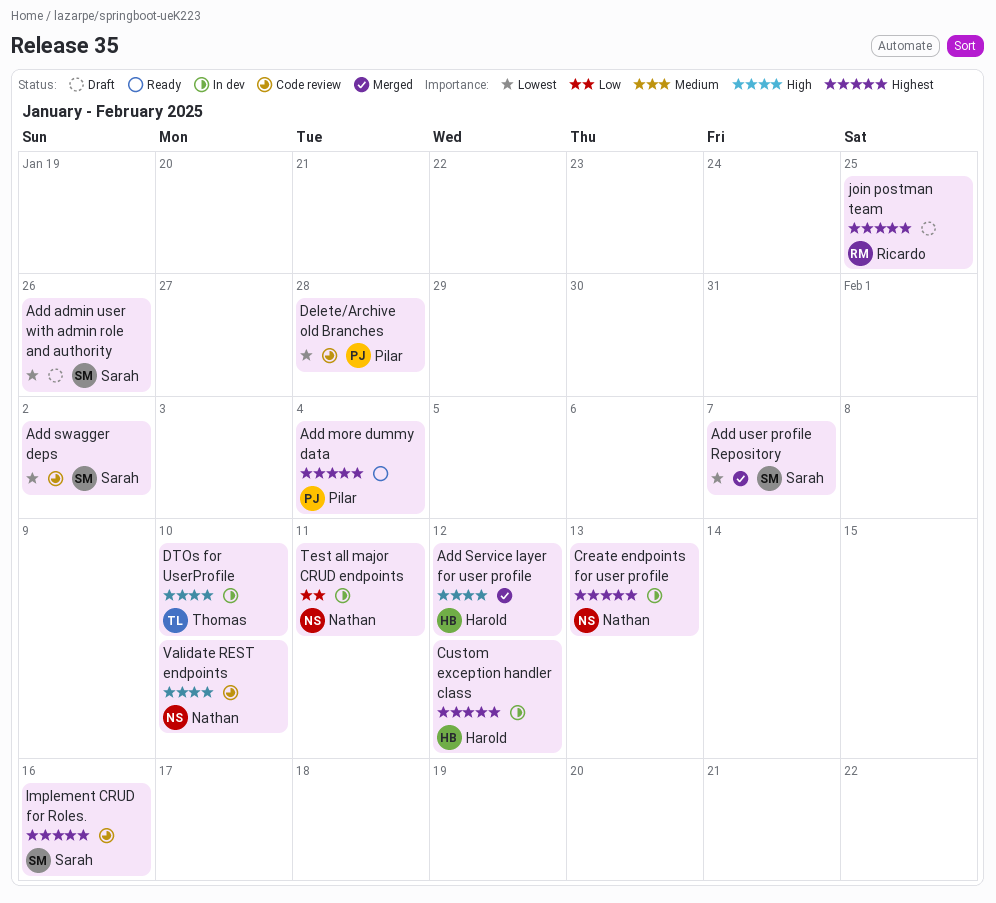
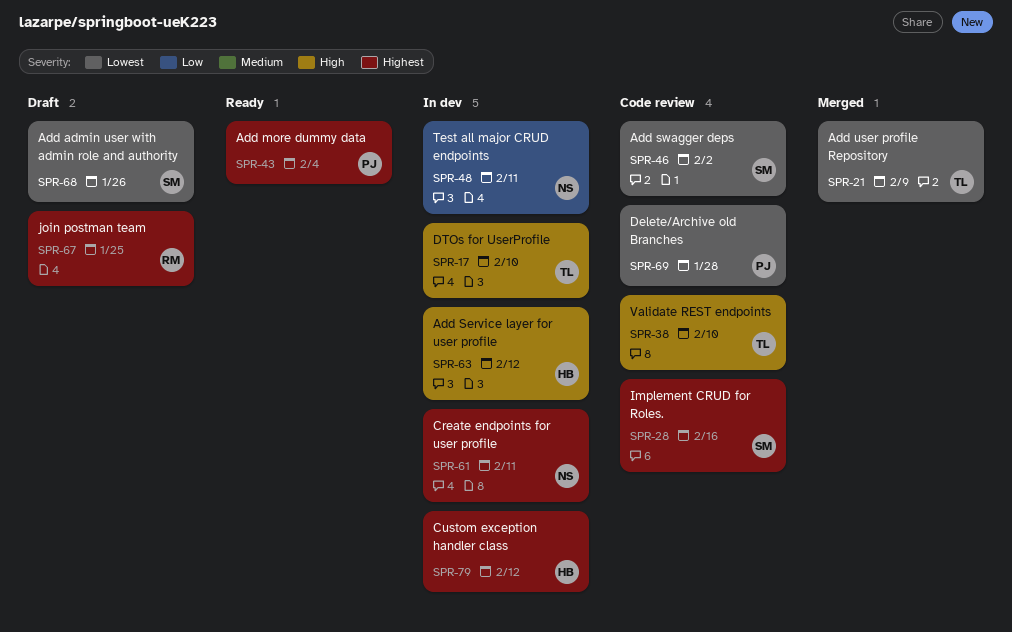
Add Service layer for user profile, status: Merged -> In dev
Add user profile Repository, owner: Sarah -> Thomas
Add user profile Repository, due: Feb 7 -> Feb 9
Create endpoints for user profile, due: Feb 13 -> Feb 11
Validate REST endpoints, owner: Nathan -> Thomas

